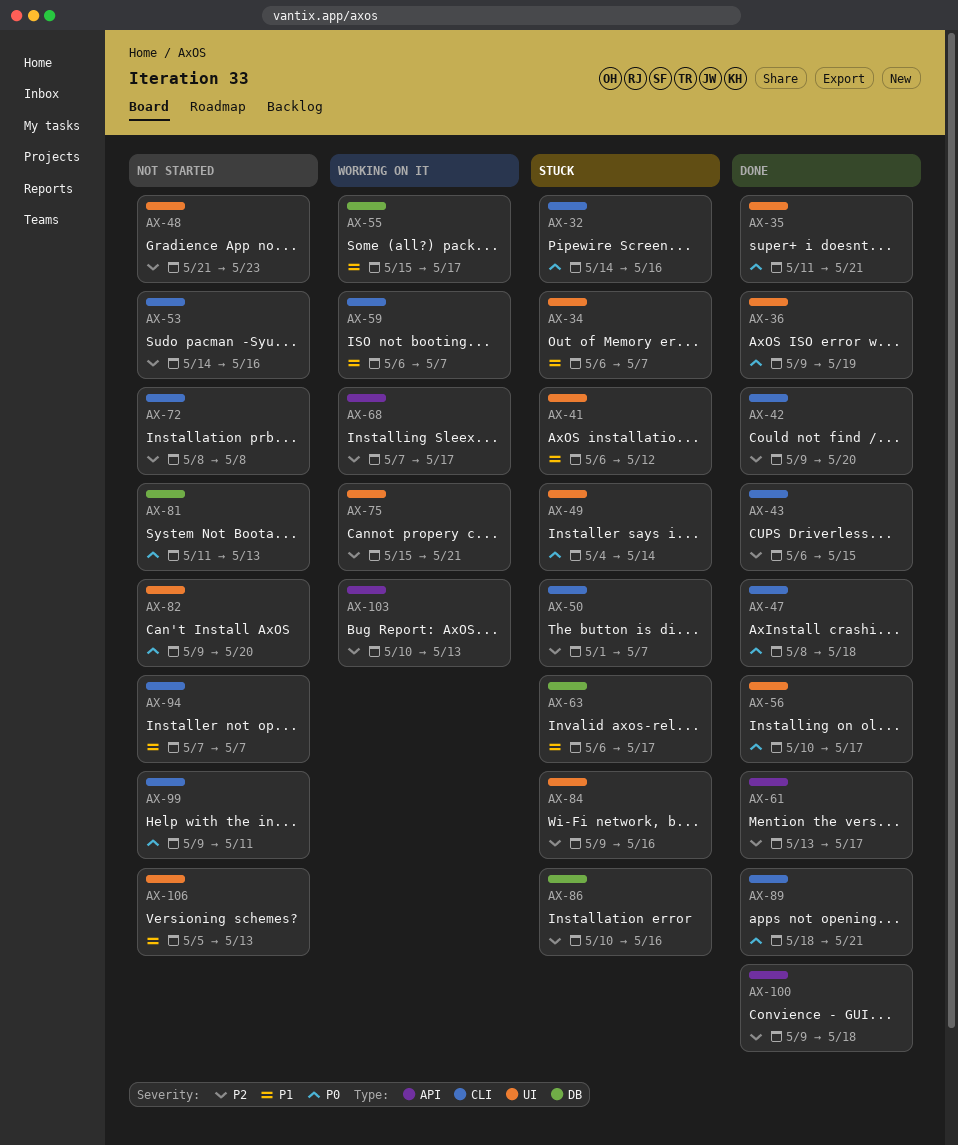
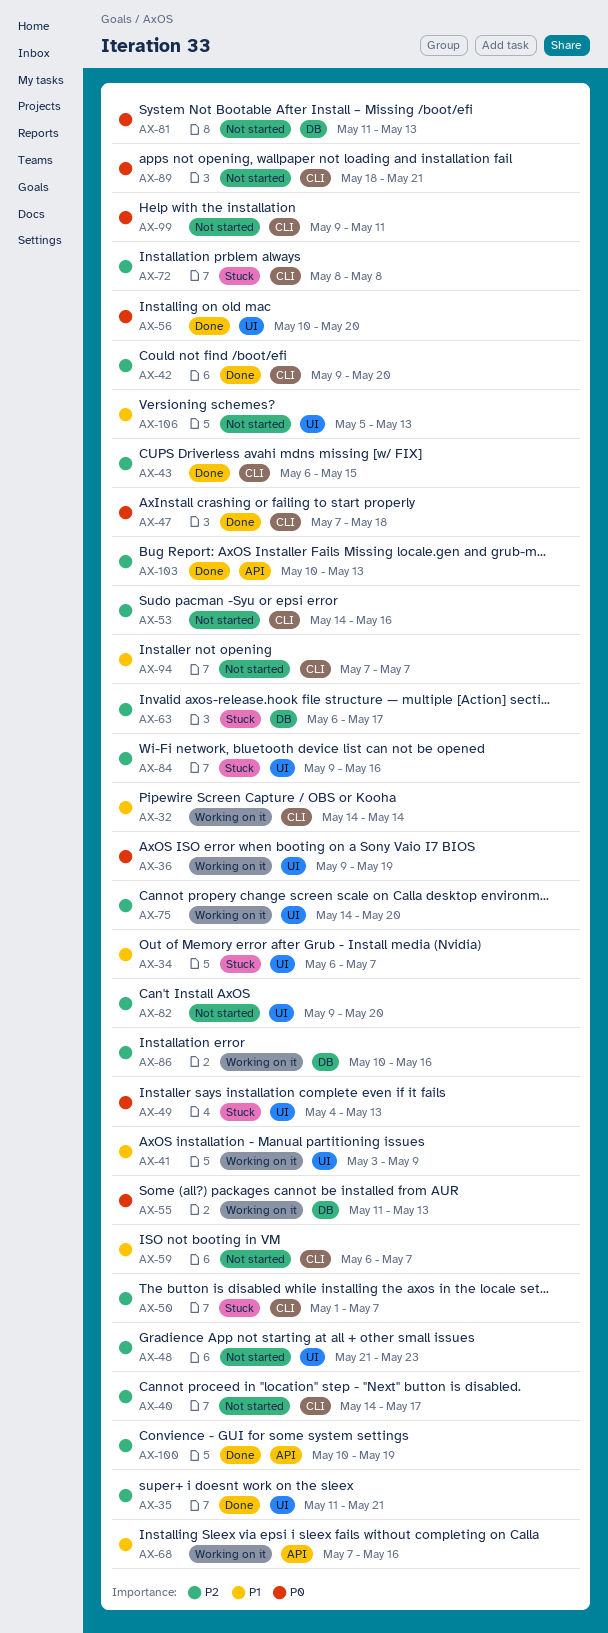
AX-32, status: Stuck -> Working on it
AX-32, priority: P0 -> P1
AX-32, due: May 16 -> May 14
AX-35, priority: P0 -> P2
AX-36, status: Done -> Working on it
AX-40: none -> present
AX-41, status: Stuck -> Working on it
AX-41, start: May 6 -> May 3
AX-41, due: May 12 -> May 9
AX-47, start: May 8 -> May 7
AX-49, due: May 14 -> May 13
AX-55, priority: P1 -> P0
AX-55, start: May 15 -> May 11
AX-55, due: May 17 -> May 13
AX-56, due: May 17 -> May 20
AX-59, status: Working on it -> Not started
AX-61: present -> none
AX-63, priority: P1 -> P2
AX-68, priority: P2 -> P1
AX-68, due: May 17 -> May 16
AX-72, status: Not started -> Stuck
AX-75, start: May 15 -> May 14
AX-75, due: May 21 -> May 20
AX-82, priority: P0 -> P2
AX-86, status: Stuck -> Working on it
AX-89, status: Done -> Not started
AX-100, start: May 9 -> May 10
AX-100, due: May 18 -> May 19
AX-103, status: Working on it -> Done

